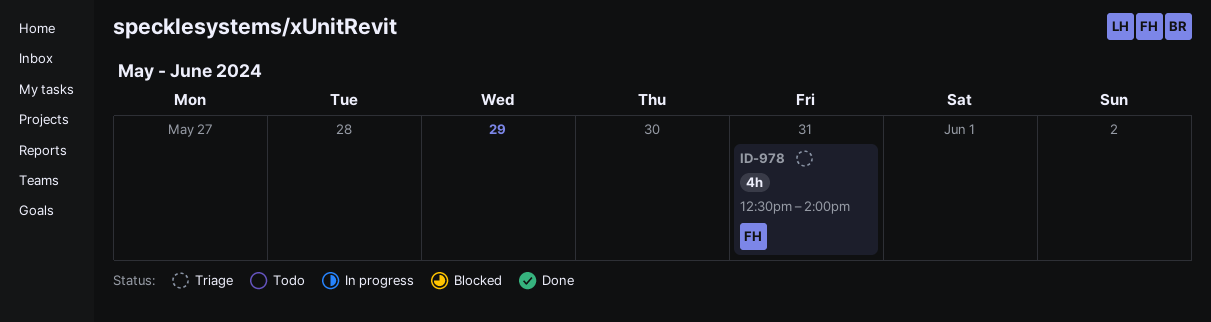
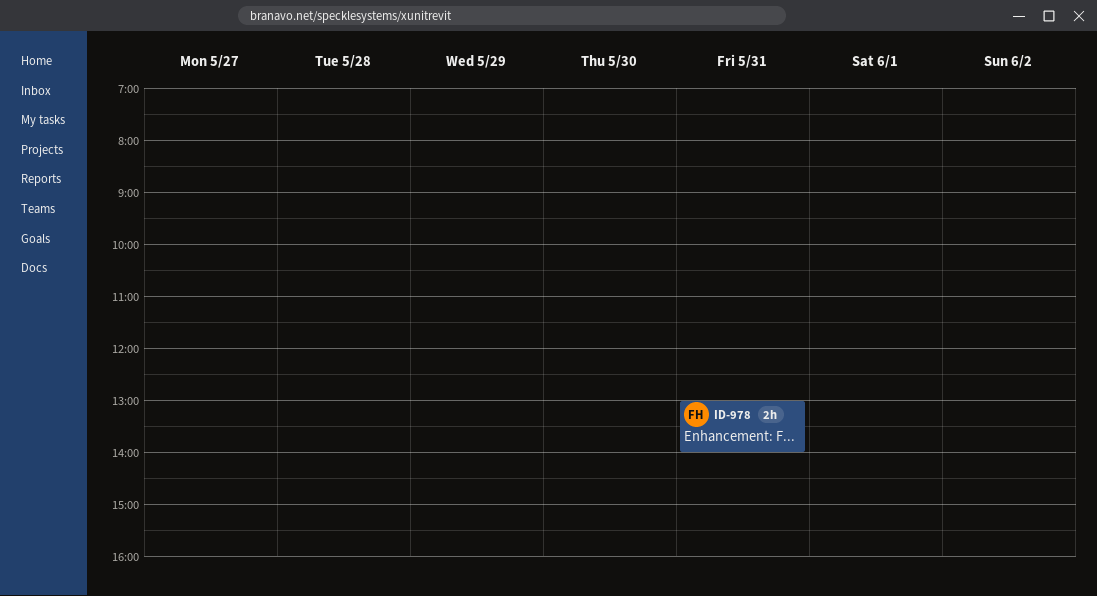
ID-978, estimate: 4h -> 2h
ID-978, begins: 12:30 -> 13:00

